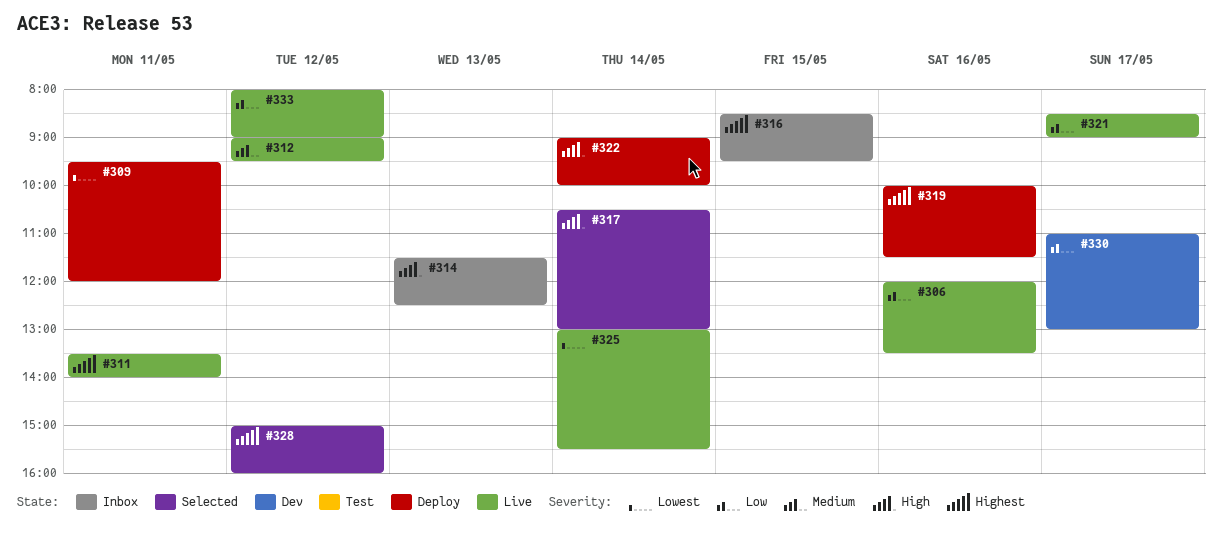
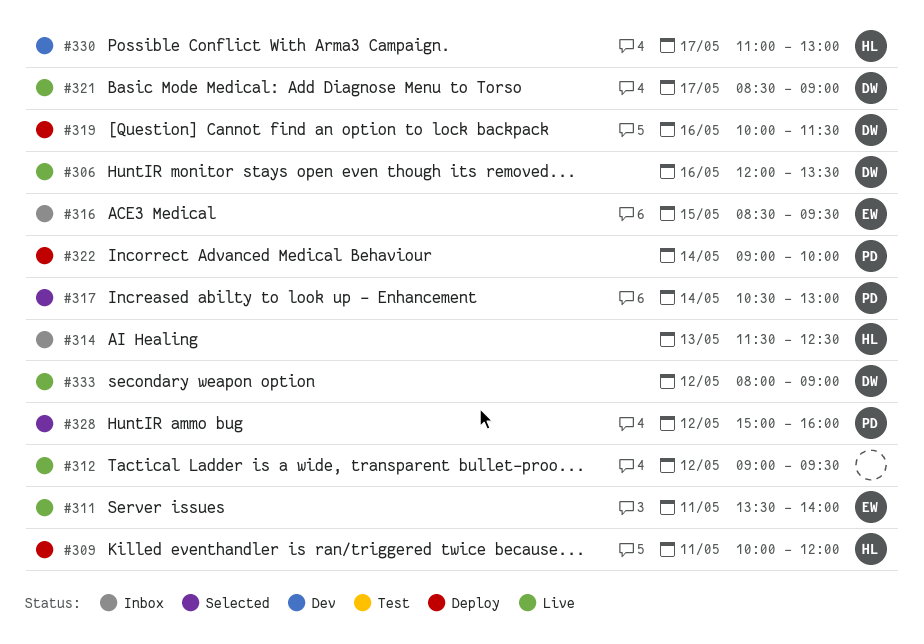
#309, begins: 09:30 -> 10:00
#325: present -> none

